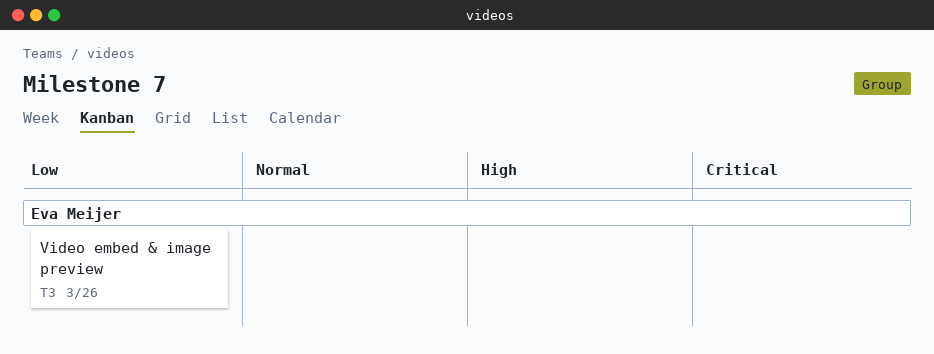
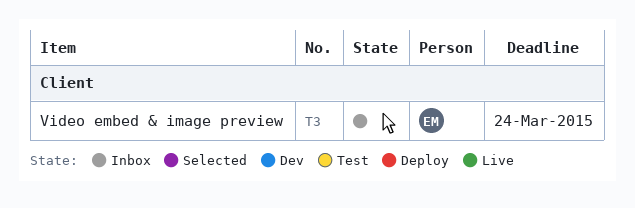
T3, due: Mar 26 -> Mar 24

